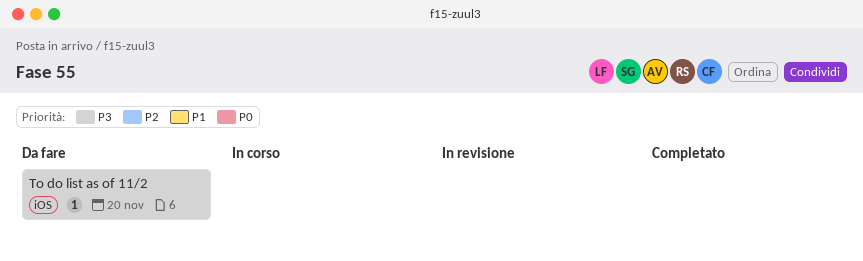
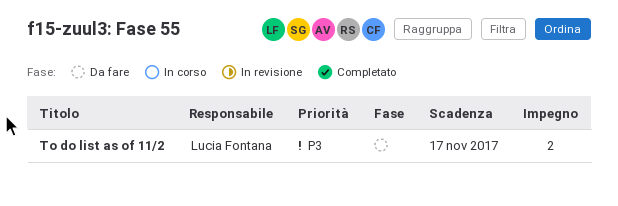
To do list as of 11/2, estimate: 1 -> 2
To do list as of 11/2, due: Nov 20 -> Nov 17

